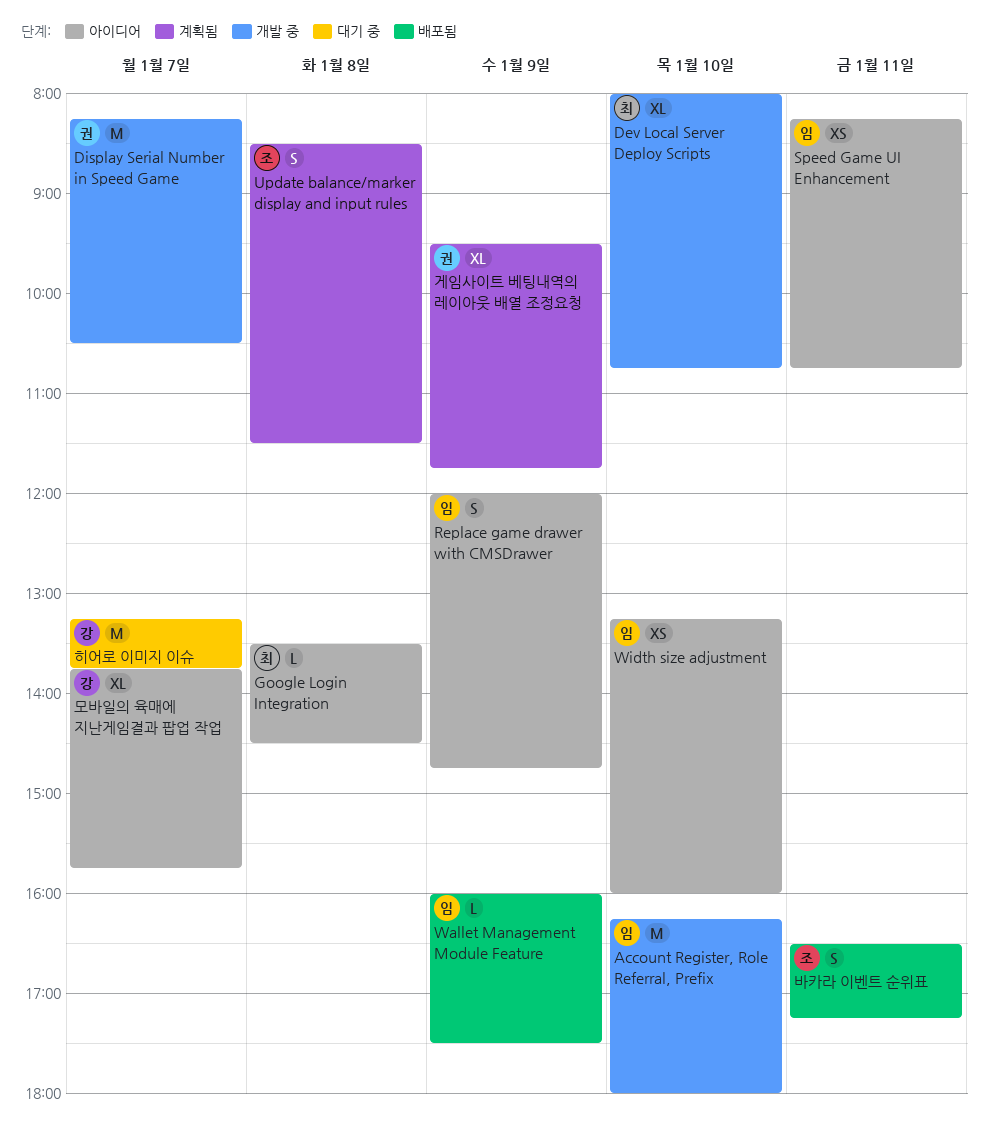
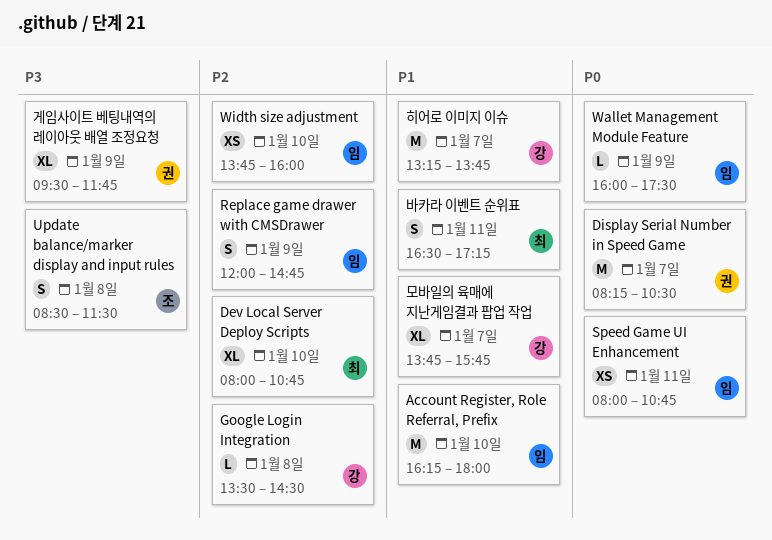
Google Login Integration, owner: 최 -> 강
Speed Game UI Enhancement, begins: 08:15 -> 08:00
Width size adjustment, begins: 13:15 -> 13:45
바카라 이벤트 순위표, owner: 조 -> 최

